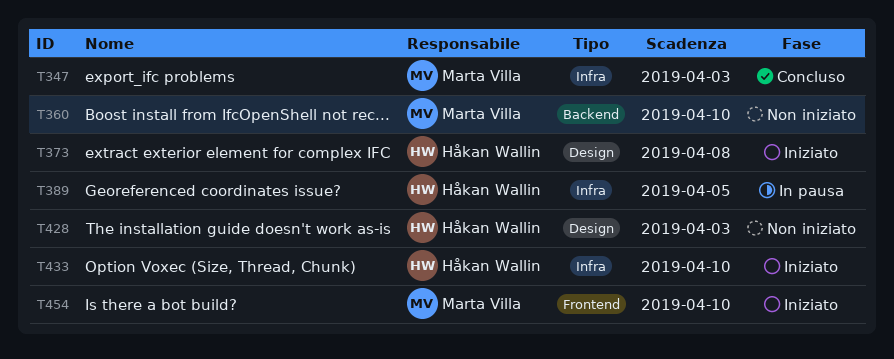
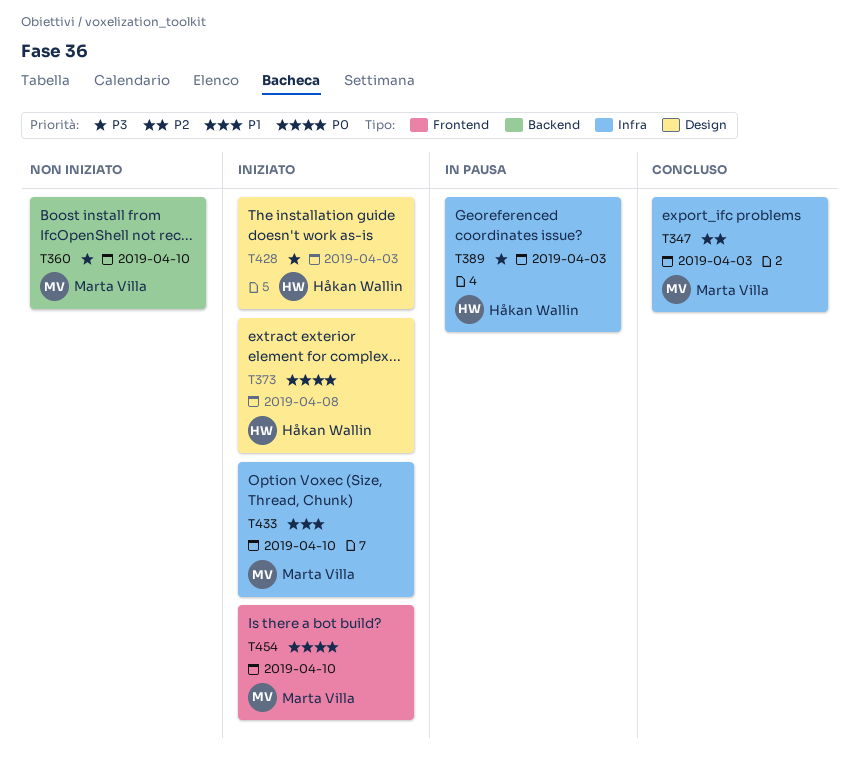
T389, due: Apr 5 -> Apr 3
T428, status: Non iniziato -> Iniziato
T433, owner: Håkan Wallin -> Marta Villa

